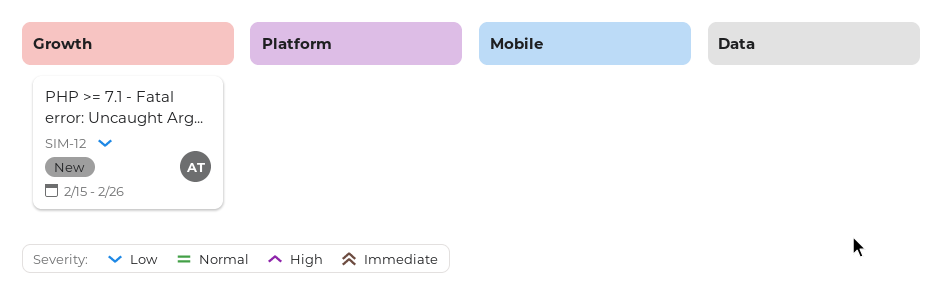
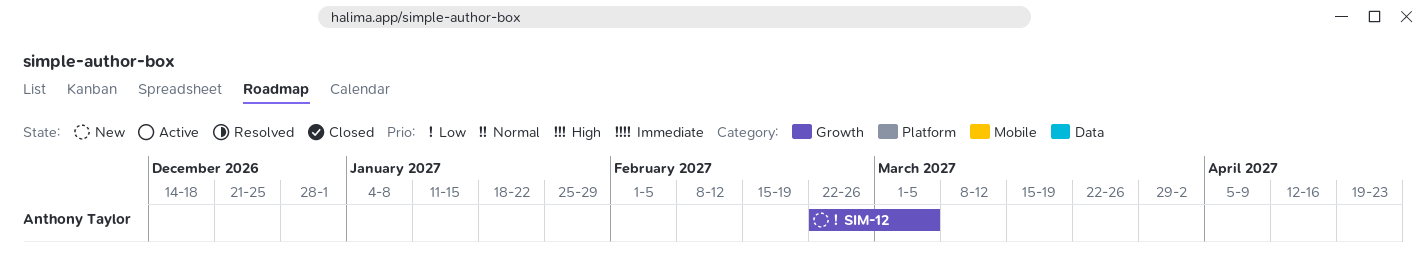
SIM-12, start: Feb 15 -> Feb 22
SIM-12, due: Feb 26 -> Mar 5

